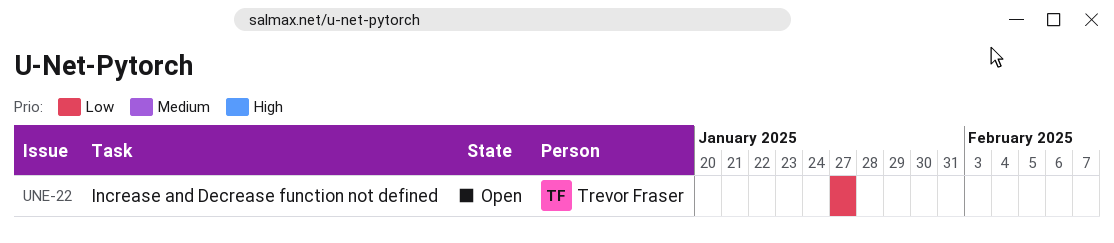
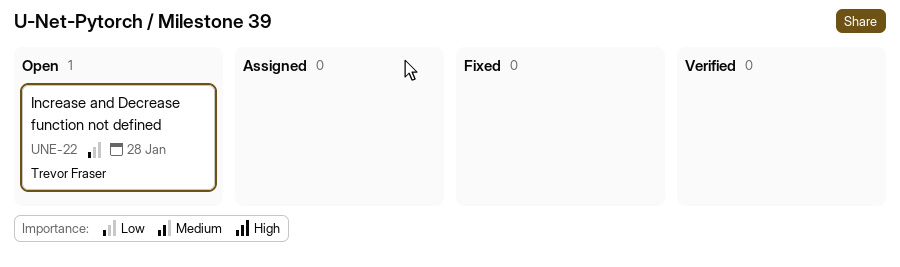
UNE-22, due: Jan 27 -> Jan 28

